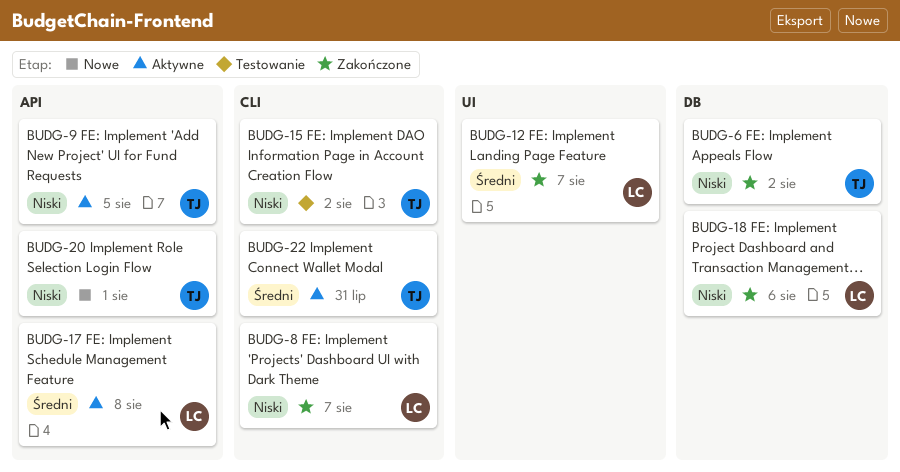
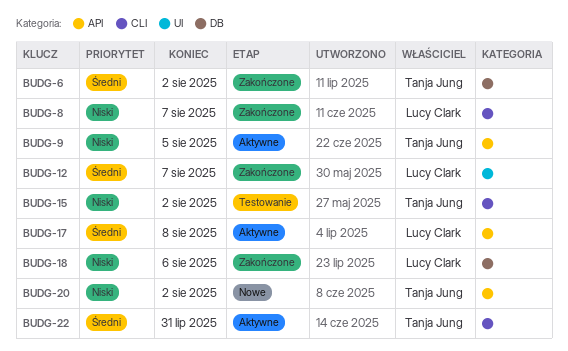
BUDG-6, priority: Niski -> Średni
BUDG-20, due: Aug 1 -> Aug 2

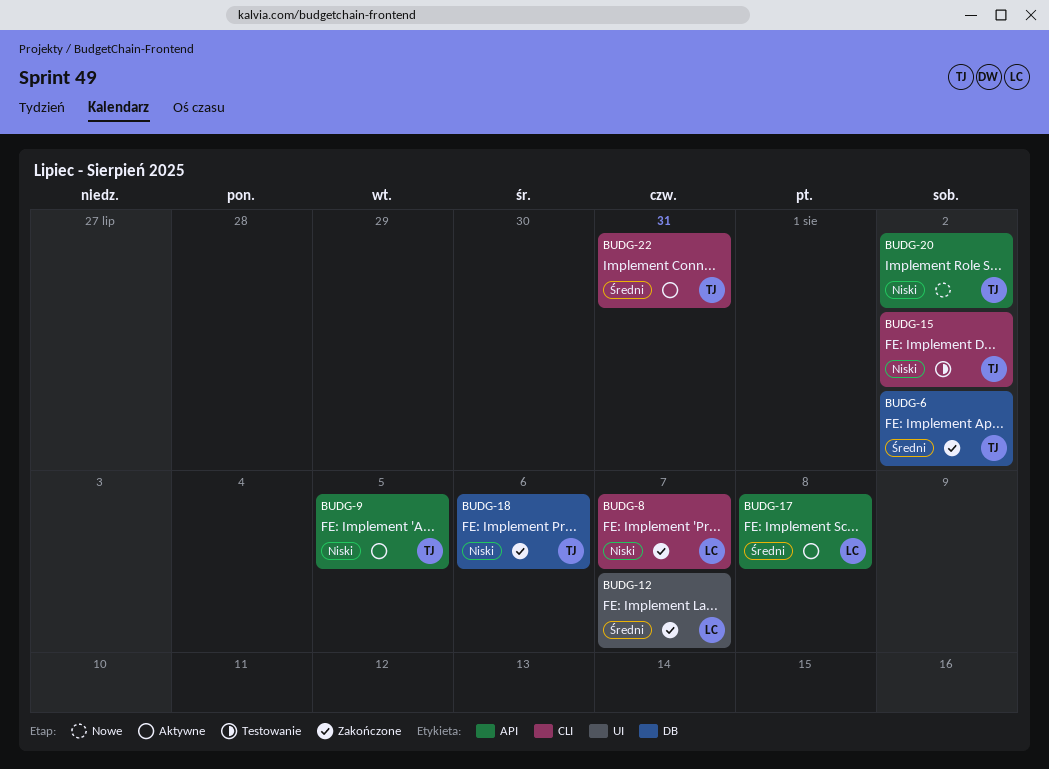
BUDG-18, owner: Lucy Clark -> Tanja Jung

